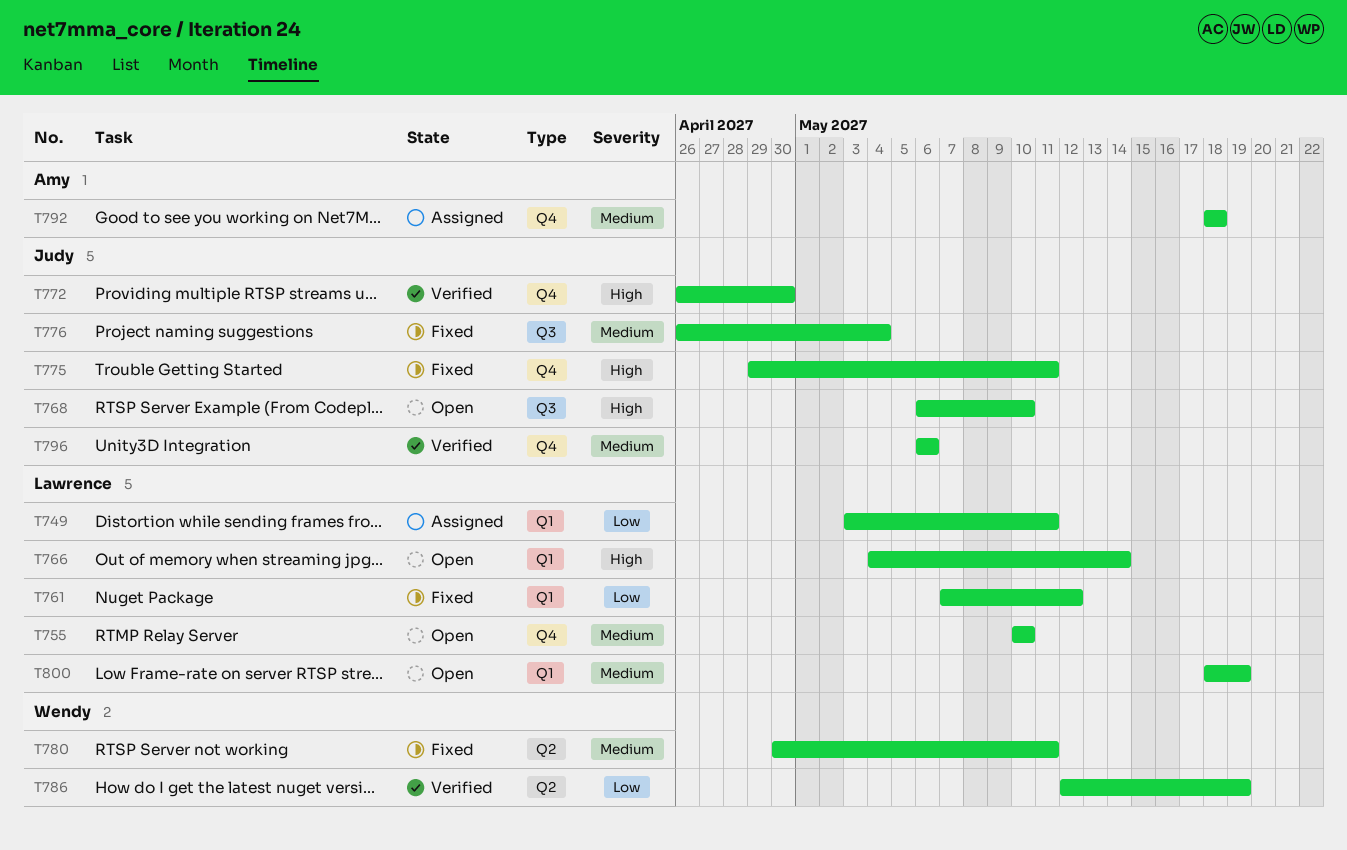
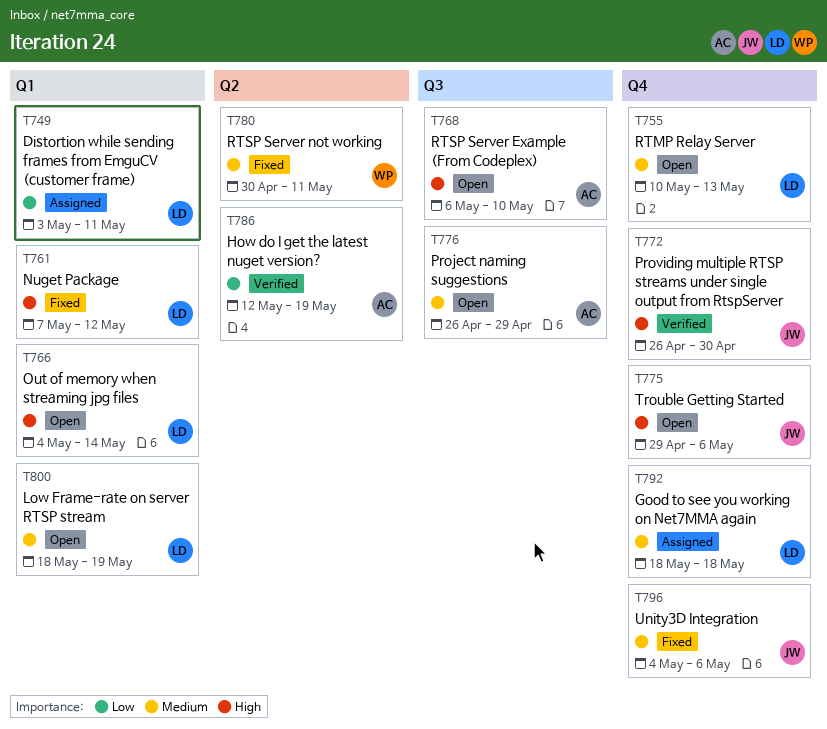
T755, due: May 10 -> May 13
T761, priority: Low -> High
T768, owner: Judy -> Amy
T775, status: Fixed -> Open
T775, due: May 11 -> May 6
T776, status: Fixed -> Open
T776, owner: Judy -> Amy
T776, due: May 4 -> Apr 29
T786, owner: Wendy -> Amy
T792, owner: Amy -> Lawrence
T796, status: Verified -> Fixed
T796, start: May 6 -> May 4

